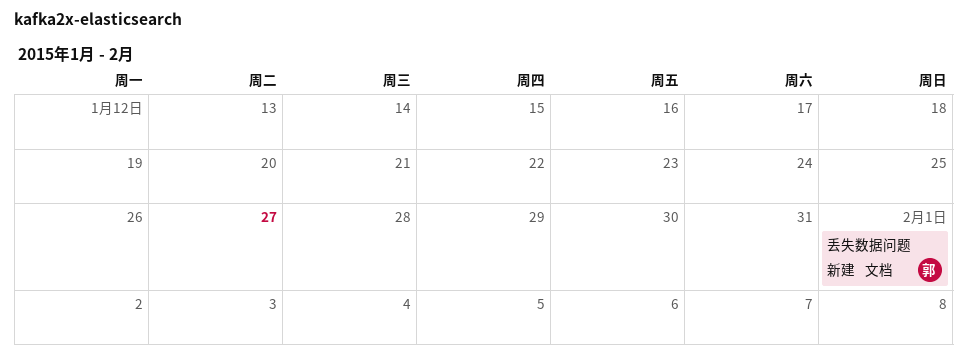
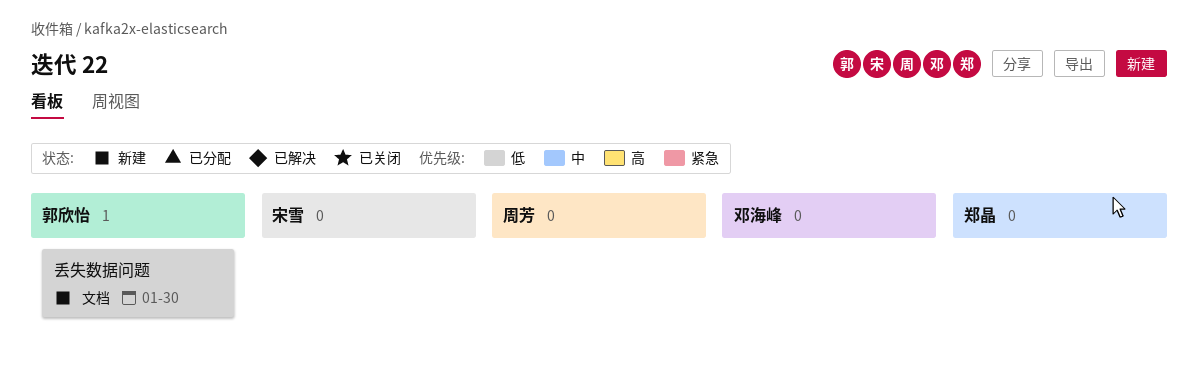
丢失数据问题, due: Feb 1 -> Jan 30

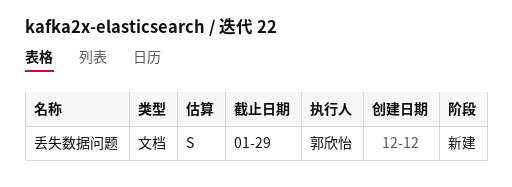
丢失数据问题, due: Jan 30 -> Jan 29

